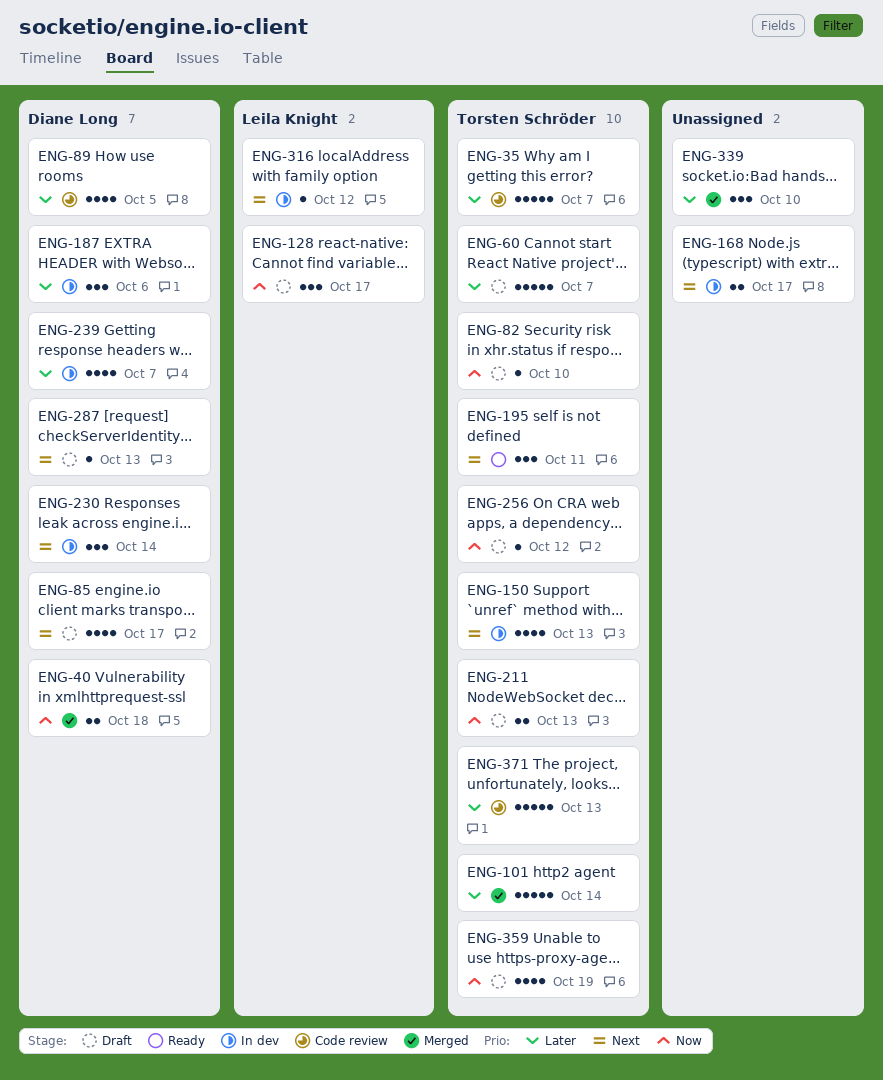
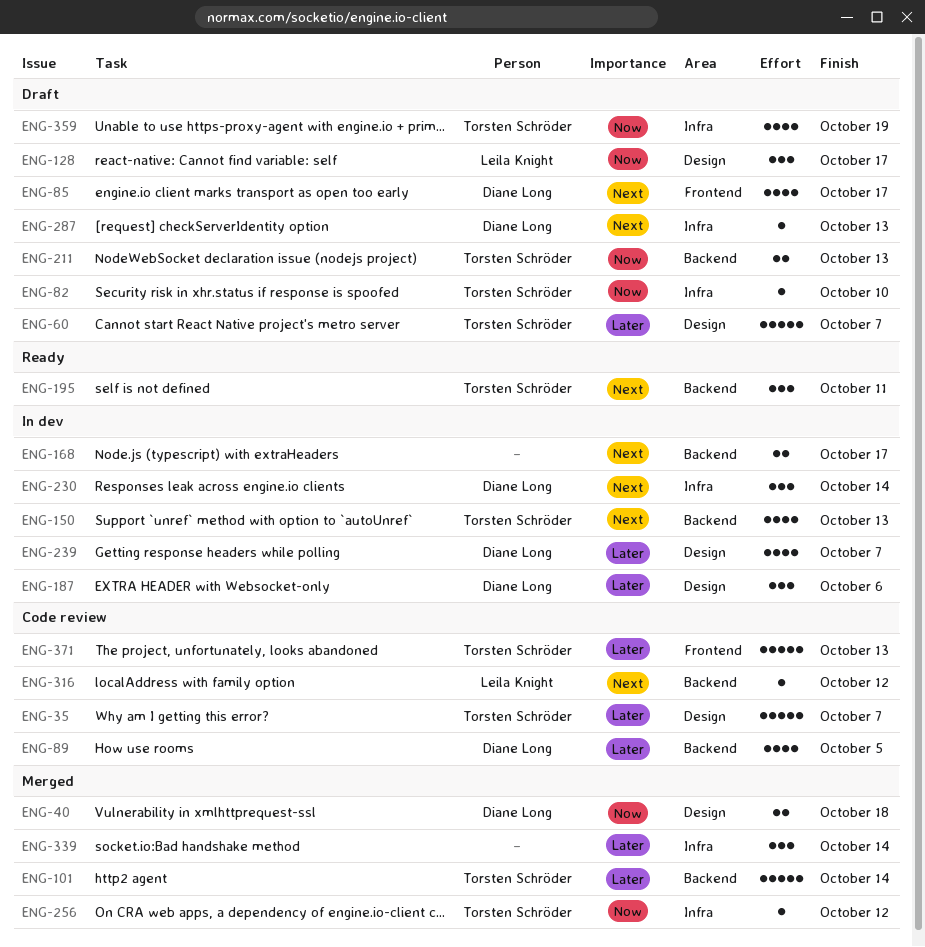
ENG-256, status: Draft -> Merged
ENG-316, status: In dev -> Code review
ENG-339, due: Oct 10 -> Oct 14

